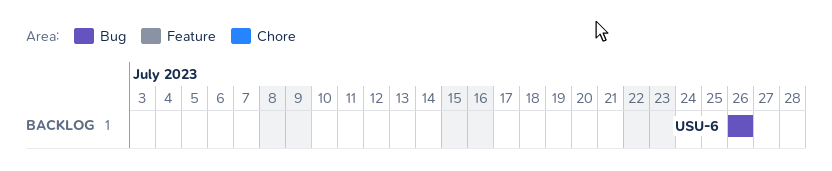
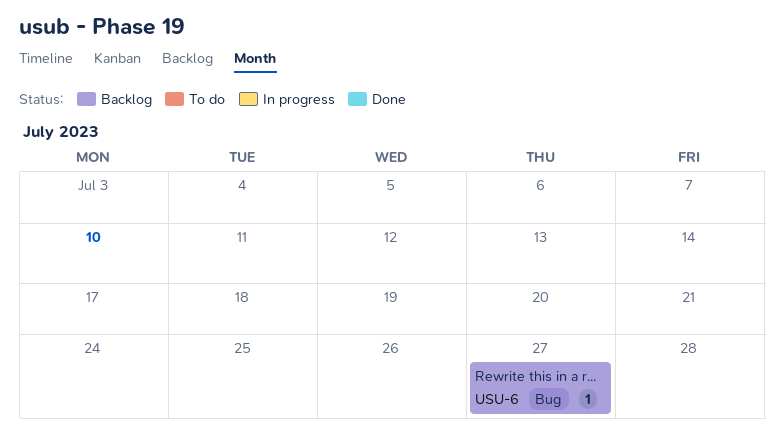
USU-6, due: Jul 26 -> Jul 27

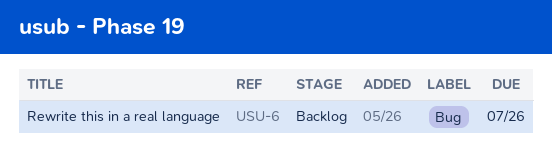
USU-6, due: Jul 27 -> Jul 26

